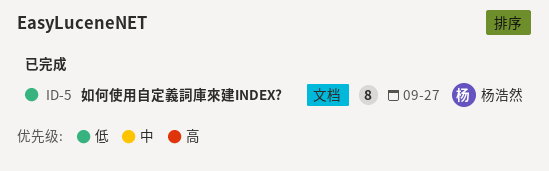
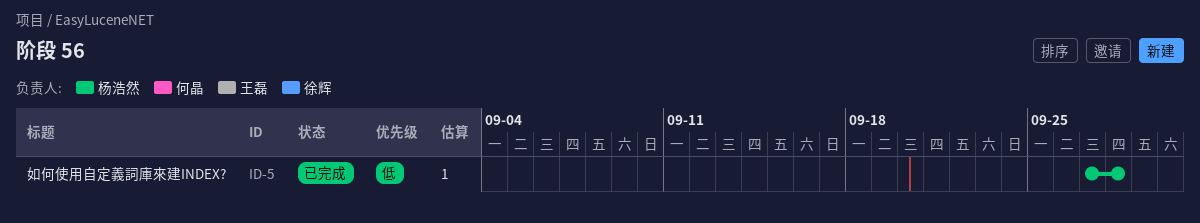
ID-5, estimate: 8 -> 1
ID-5, due: Sep 27 -> Sep 28

